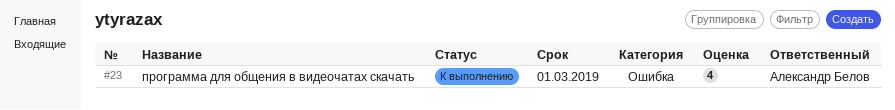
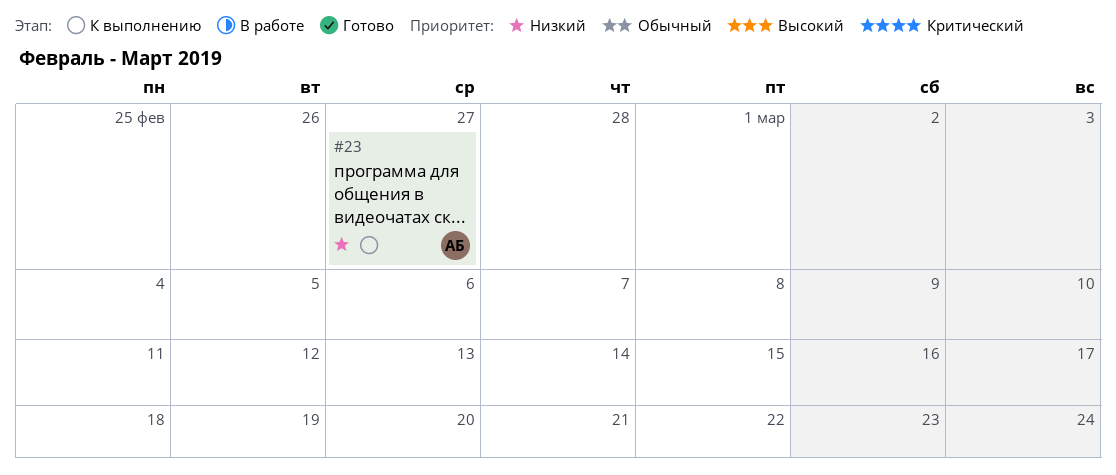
#23, due: Mar 1 -> Feb 27

